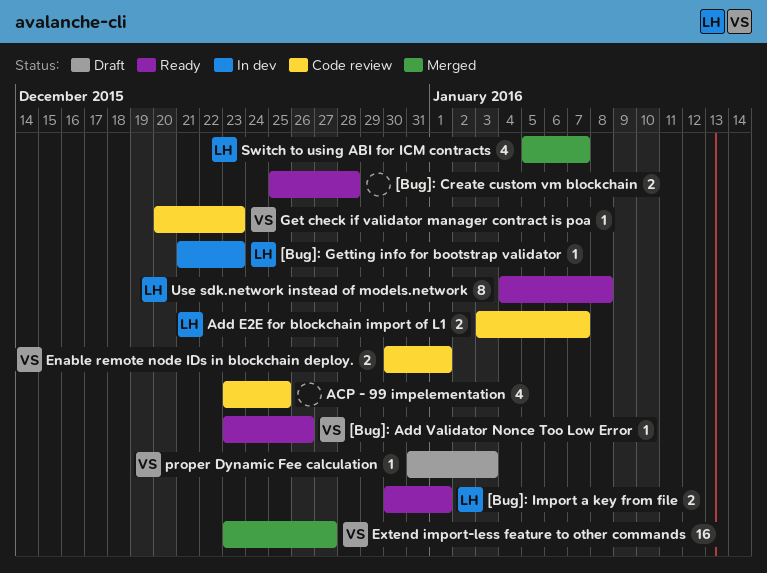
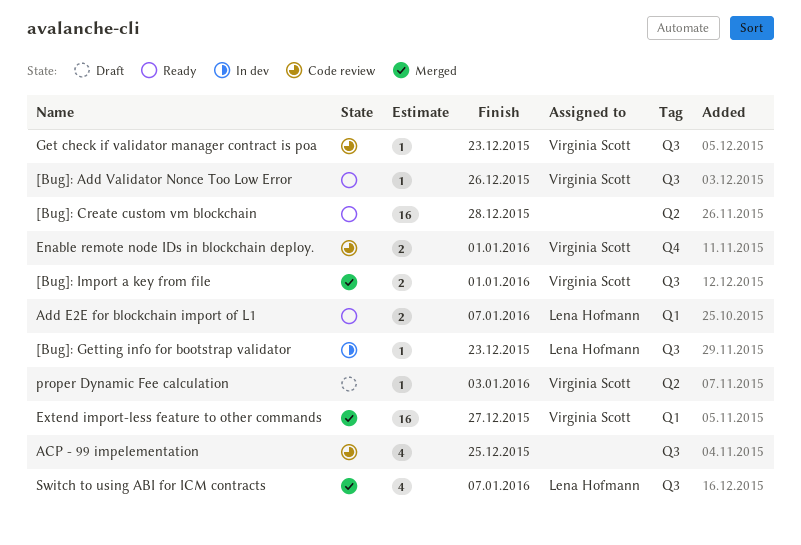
[Bug]: Create custom vm blockchain, estimate: 2 -> 16
[Bug]: Import a key from file, status: Ready -> Merged
[Bug]: Import a key from file, owner: Lena Hofmann -> Virginia Scott
Add E2E for blockchain import of L1, status: Code review -> Ready
Use sdk.network instead of models.network: present -> none

